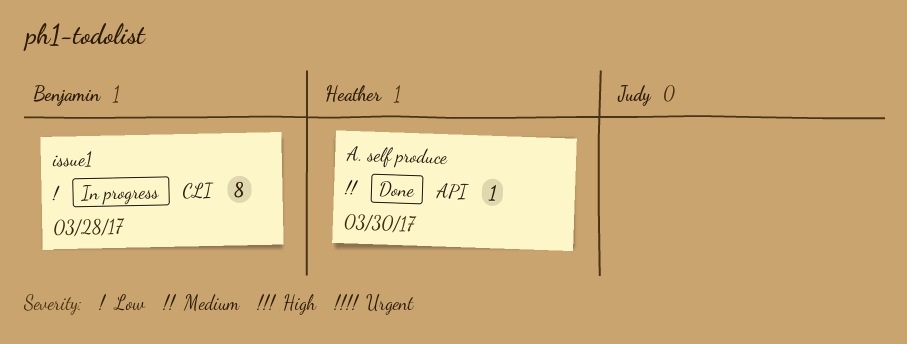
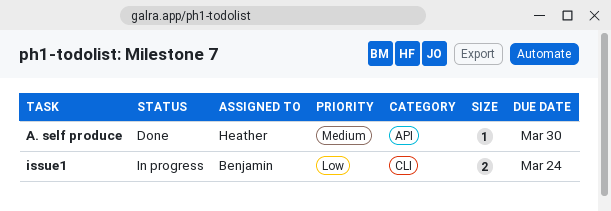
issue1, estimate: 8 -> 2
issue1, due: Mar 28 -> Mar 24

